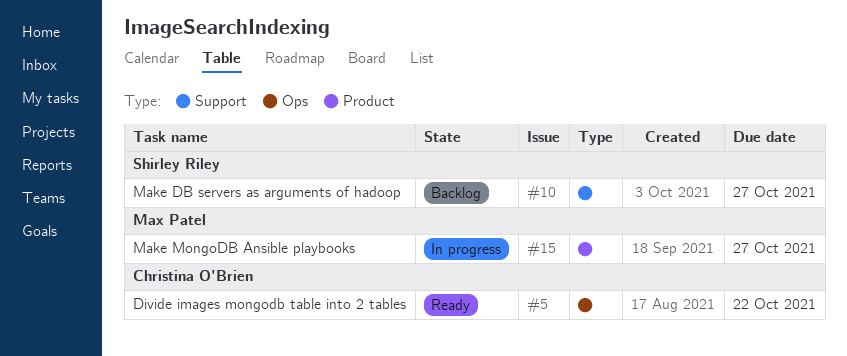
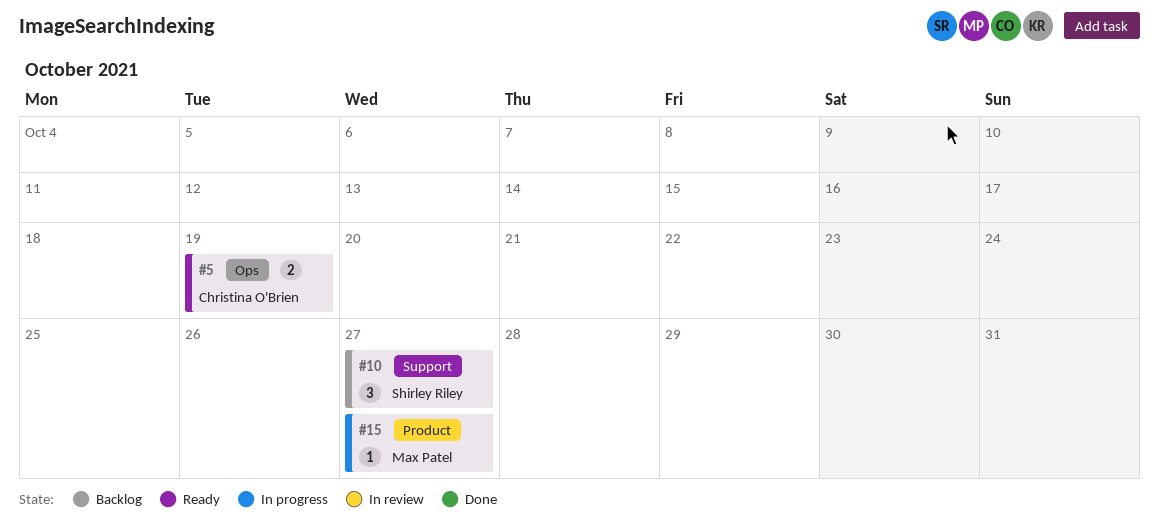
#5, due: Oct 22 -> Oct 19

